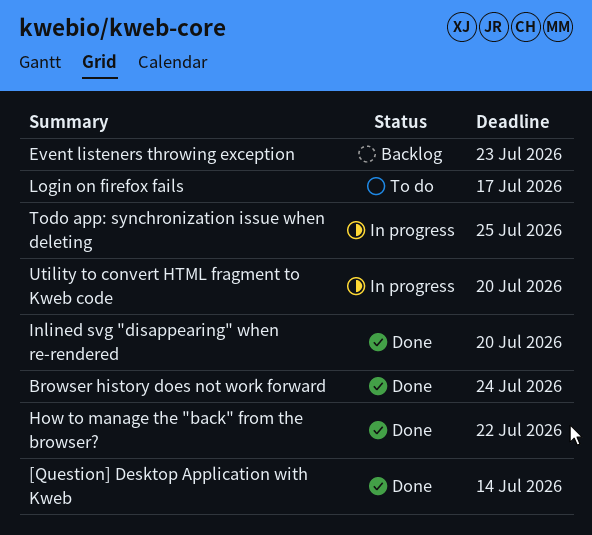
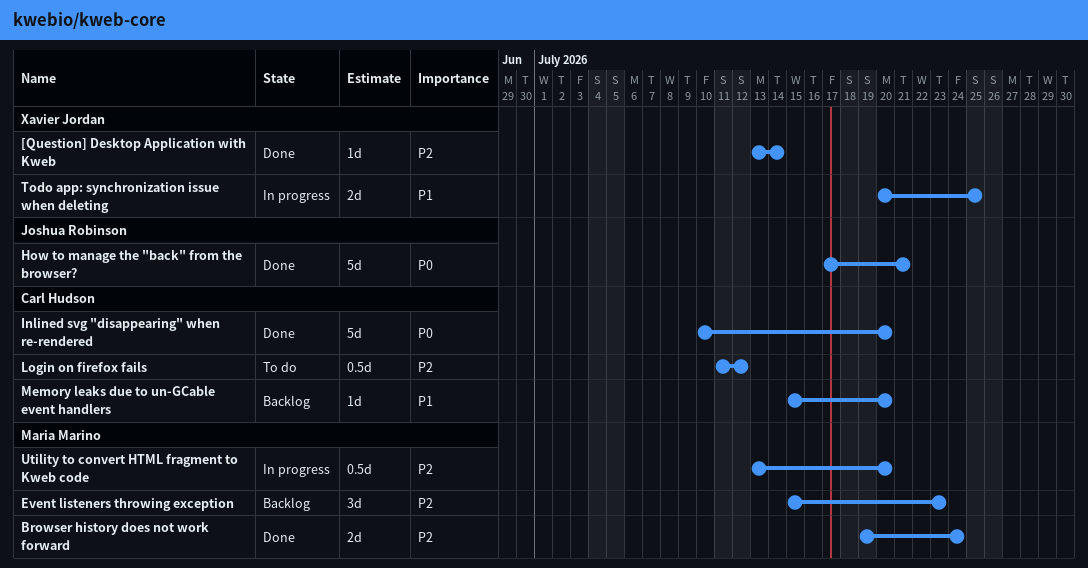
How to manage the "back" from the browser?, due: Jul 22 -> Jul 21
Login on firefox fails, due: Jul 17 -> Jul 12
Memory leaks due to un-GCable event handlers: none -> present

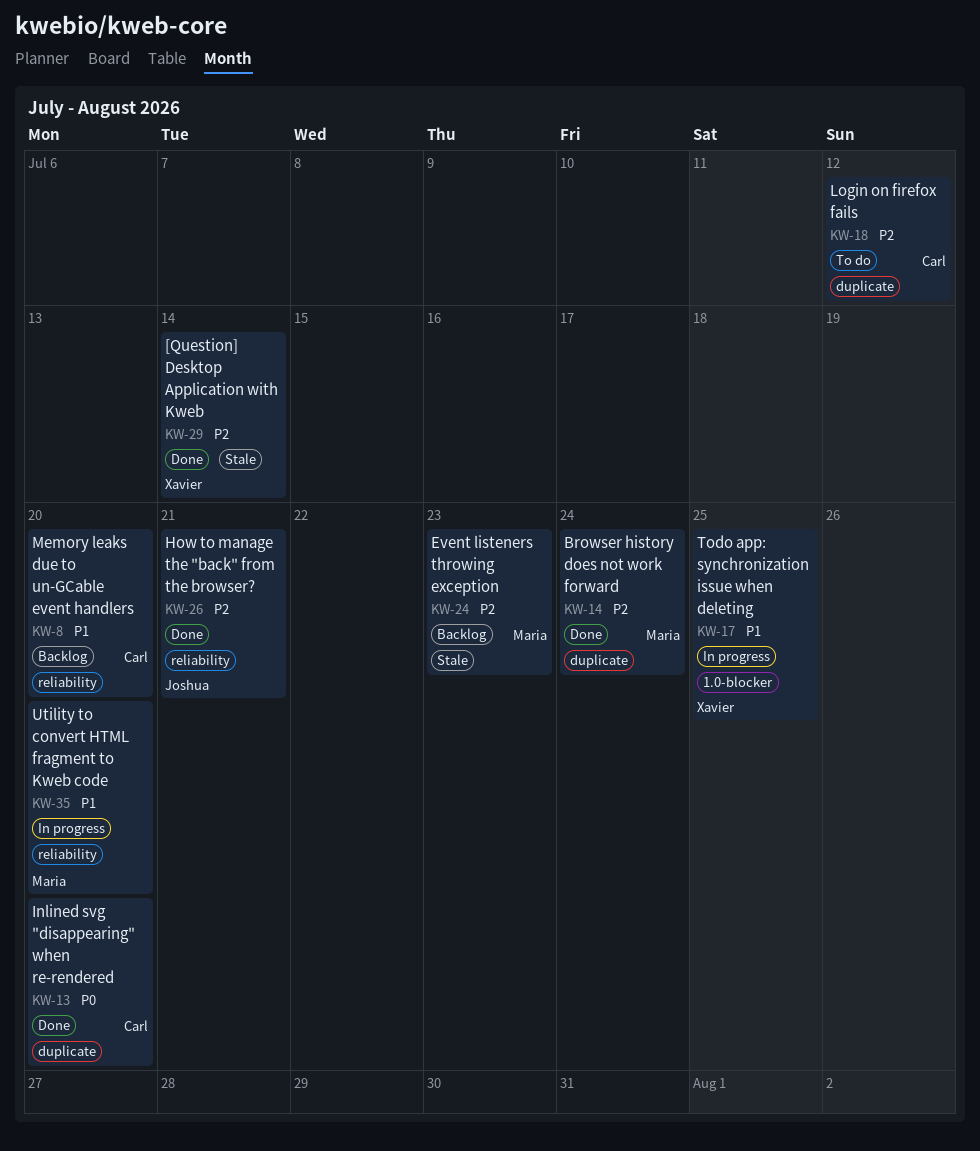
How to manage the "back" from the browser?, priority: P0 -> P2
Utility to convert HTML fragment to Kweb code, priority: P2 -> P1

